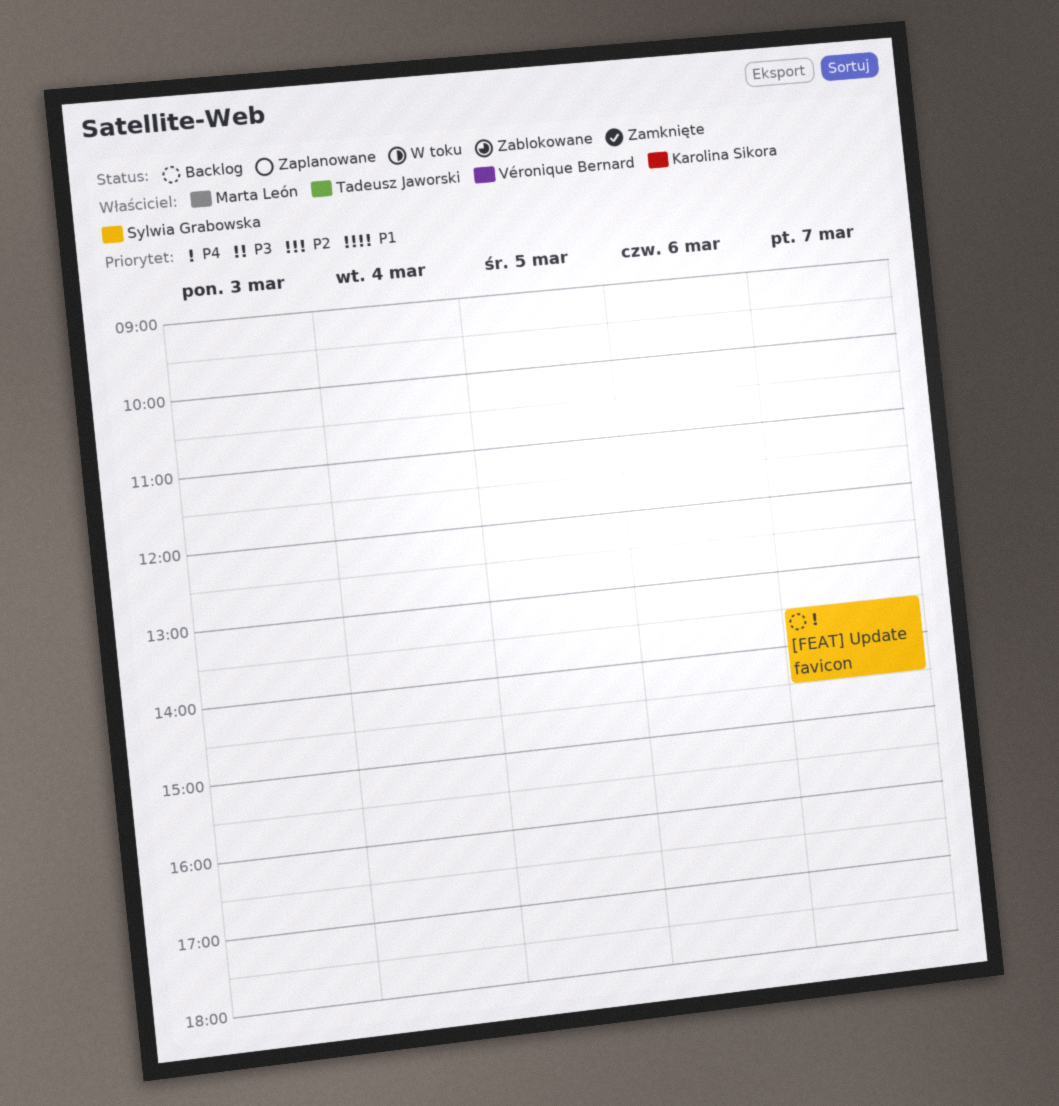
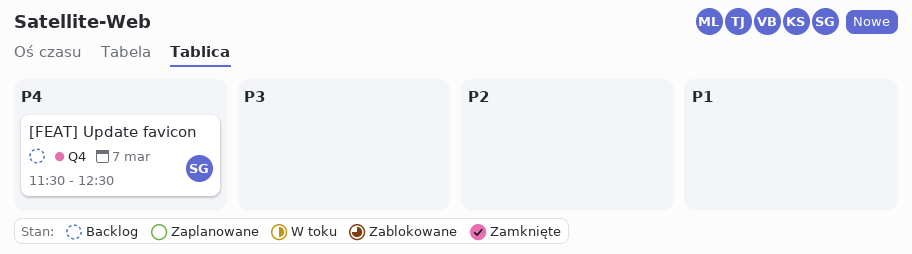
[FEAT] Update favicon, begins: 13:30 -> 11:30
[FEAT] Update favicon, ends: 14:30 -> 12:30

